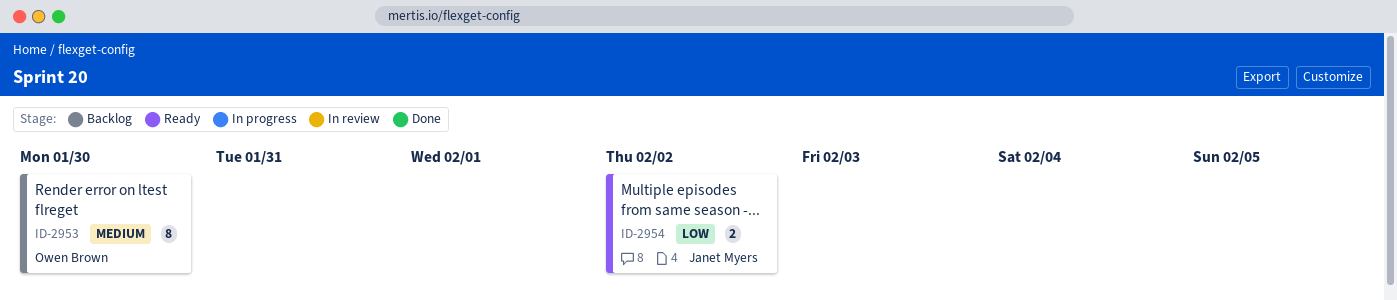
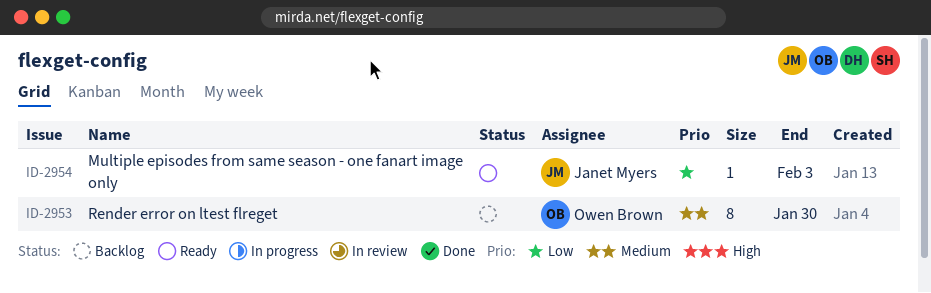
ID-2954, estimate: 2 -> 1
ID-2954, due: Feb 2 -> Feb 3

